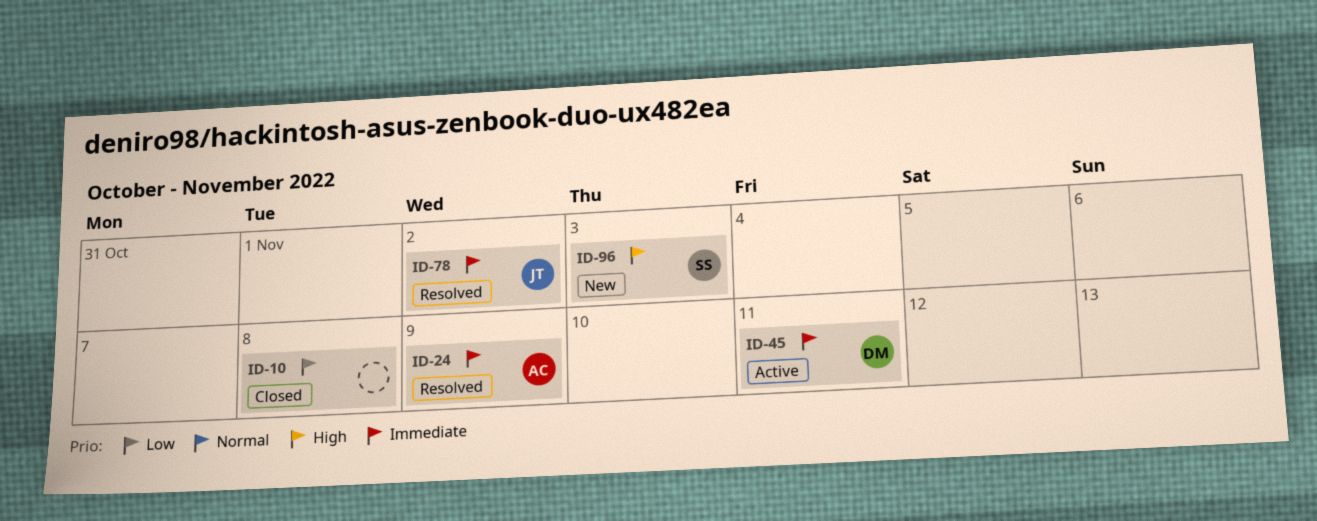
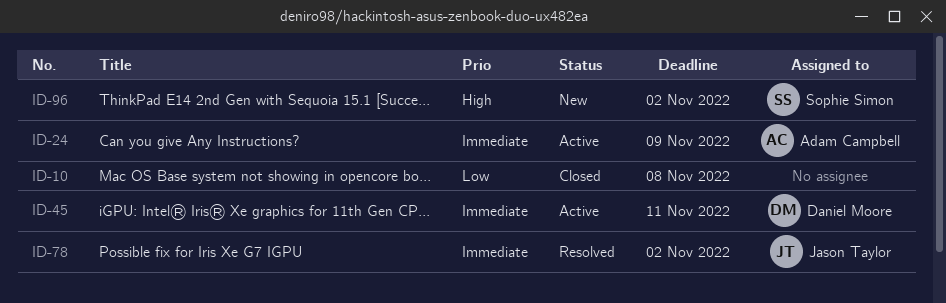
ID-24, status: Resolved -> Active
ID-96, due: Nov 3 -> Nov 2

